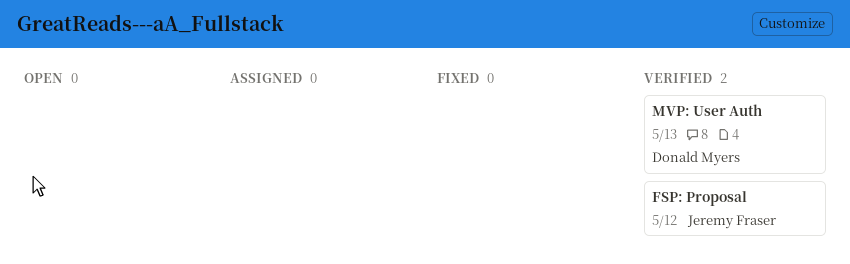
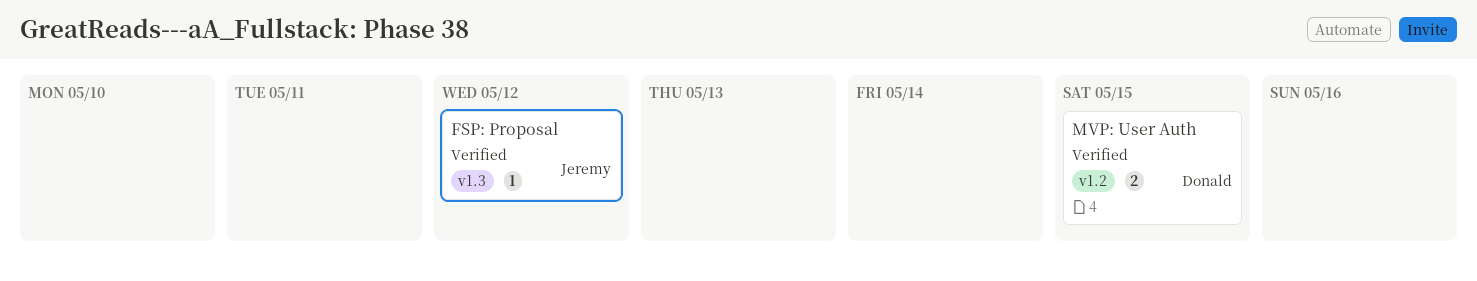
MVP: User Auth, due: May 13 -> May 15

